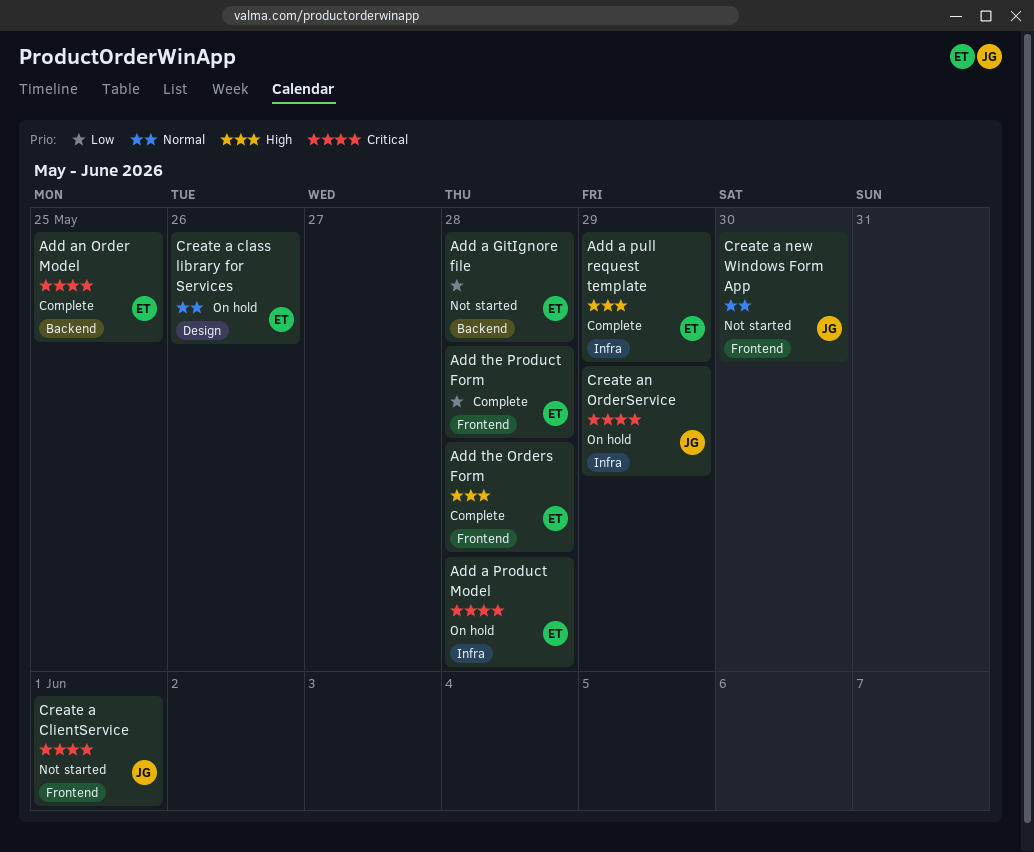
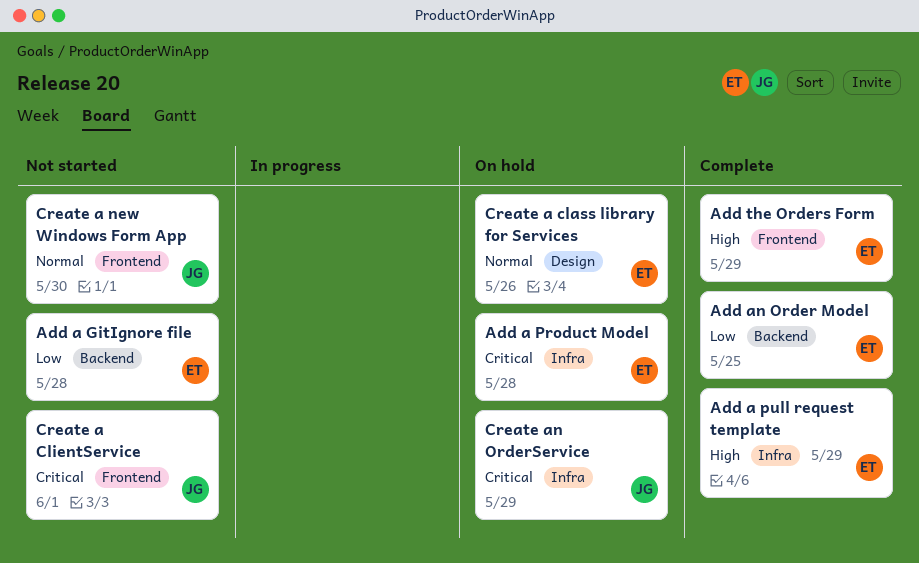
Add an Order Model, priority: Critical -> Low
Add the Orders Form, due: May 28 -> May 29
Add the Product Form: present -> none

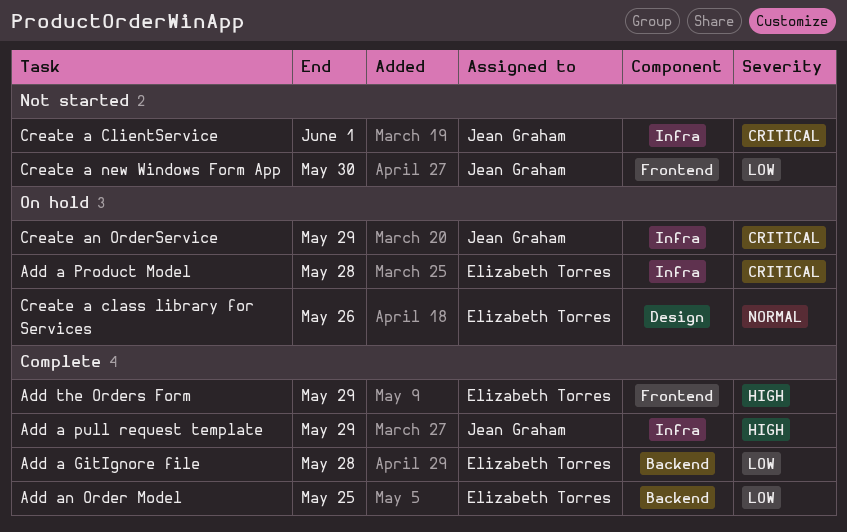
Add a GitIgnore file, status: Not started -> Complete
Add a pull request template, owner: Elizabeth Torres -> Jean Graham
Create a ClientService, label: Frontend -> Infra
Create a new Windows Form App, priority: Normal -> Low

